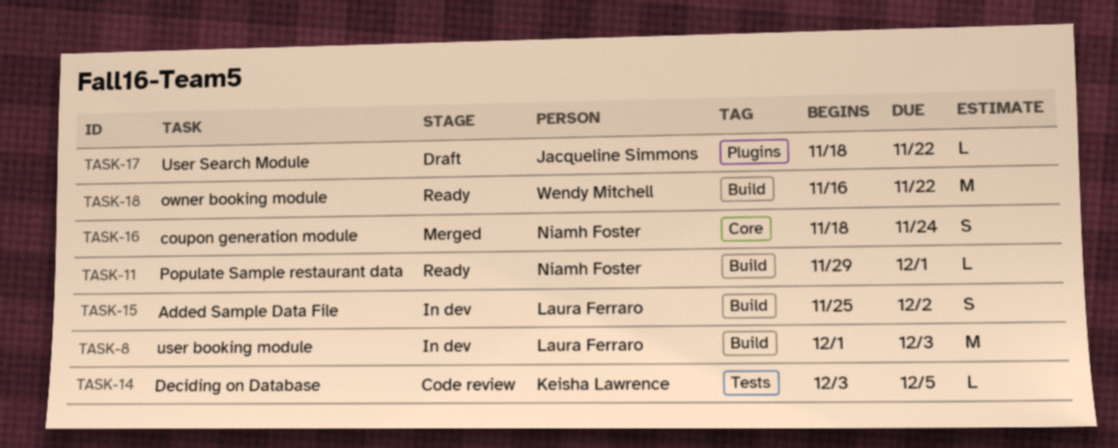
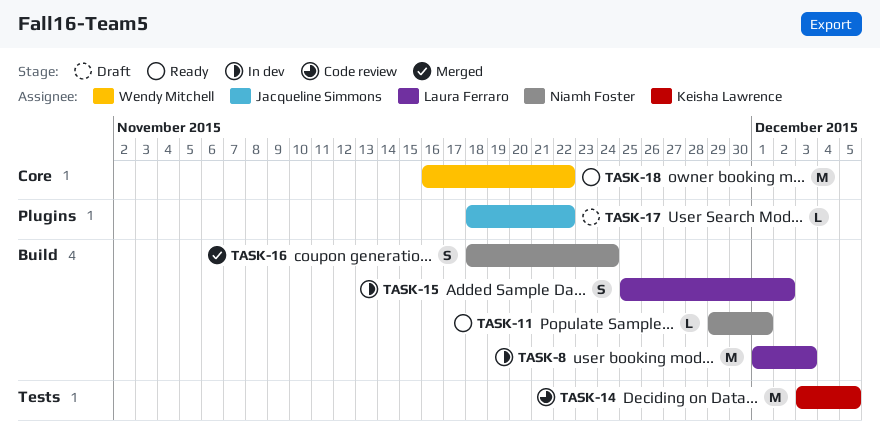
TASK-14, estimate: L -> M
TASK-16, label: Core -> Build
TASK-18, label: Build -> Core

